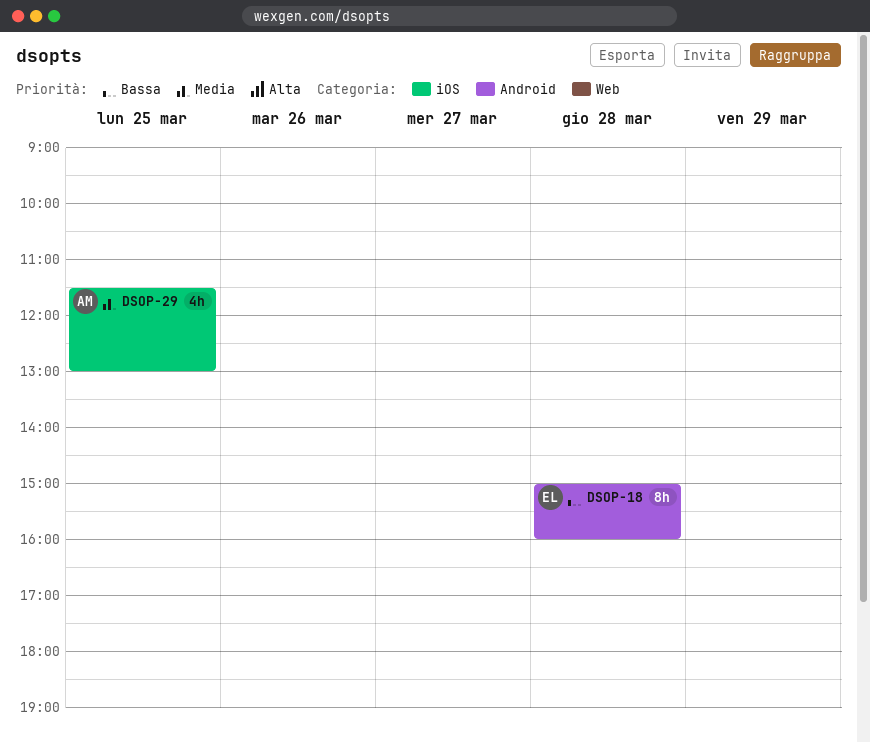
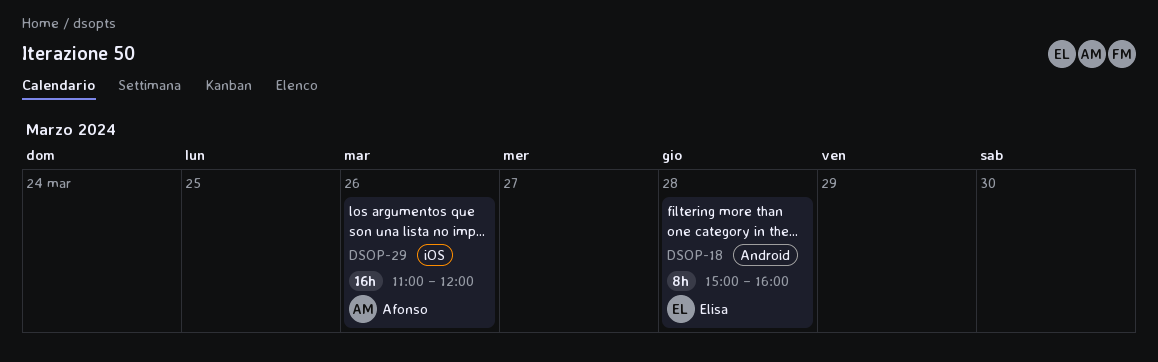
DSOP-29, estimate: 4h -> 16h
DSOP-29, day: Mar 25 -> Mar 26
DSOP-29, begins: 11:30 -> 11:00
DSOP-29, ends: 13:00 -> 12:00

